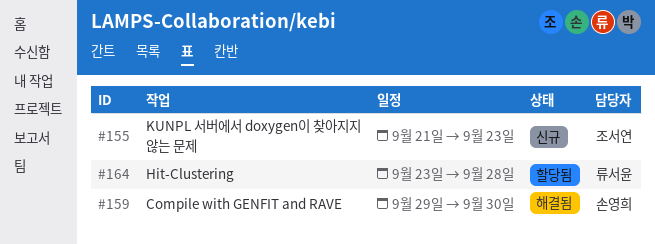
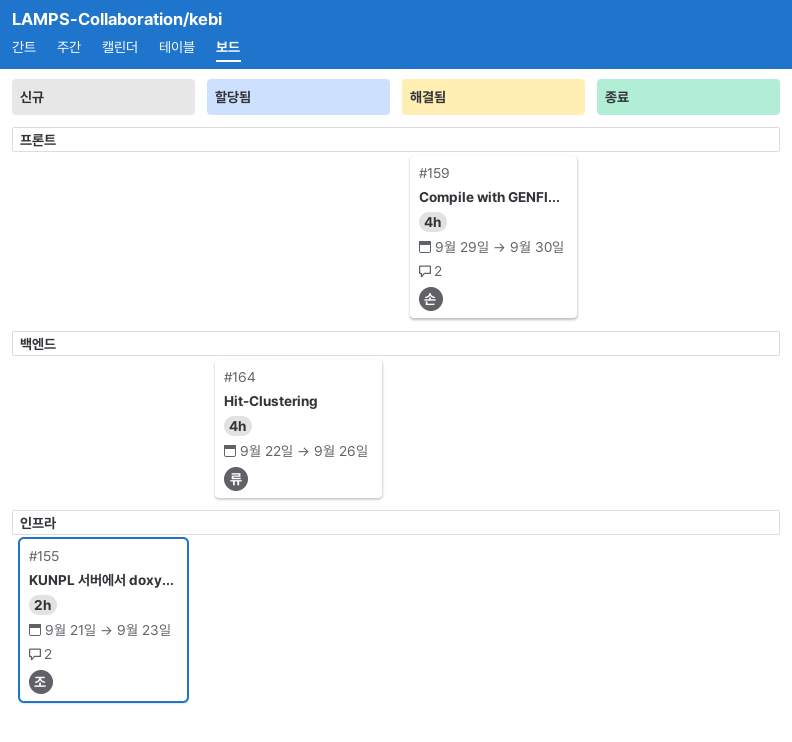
#164, start: Sep 23 -> Sep 22
#164, due: Sep 28 -> Sep 26

